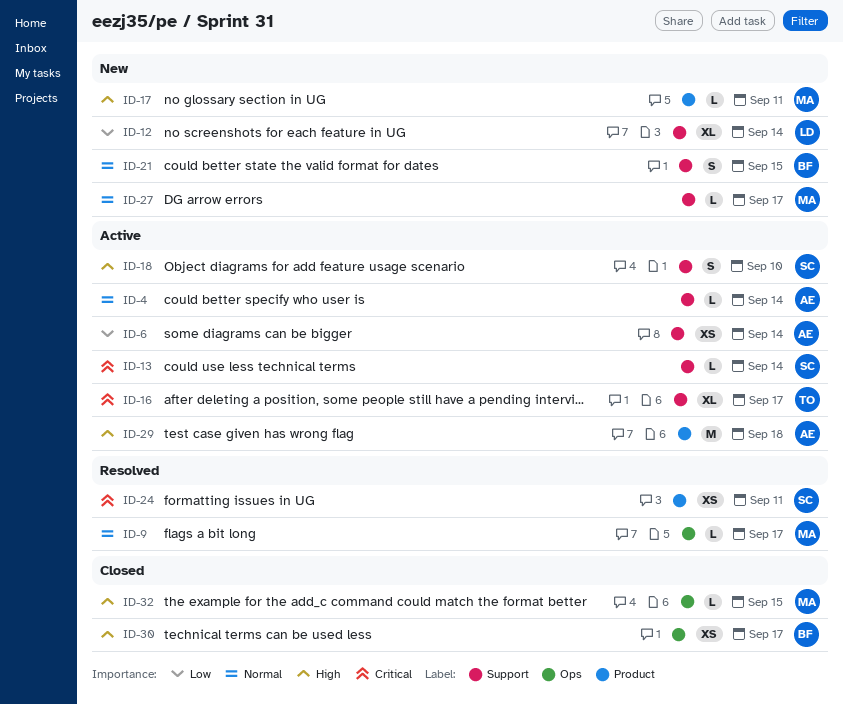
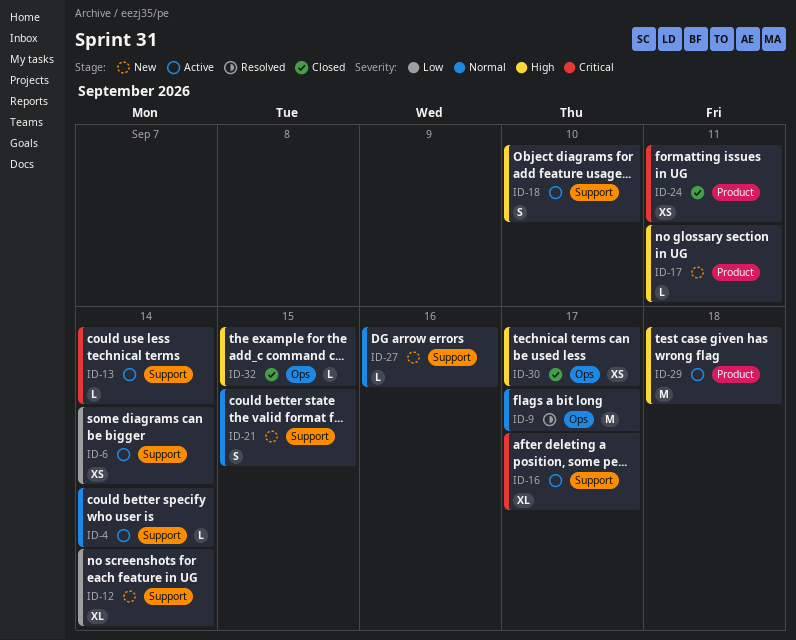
ID-9, estimate: L -> M
ID-24, status: Resolved -> Closed
ID-27, due: Sep 17 -> Sep 16

